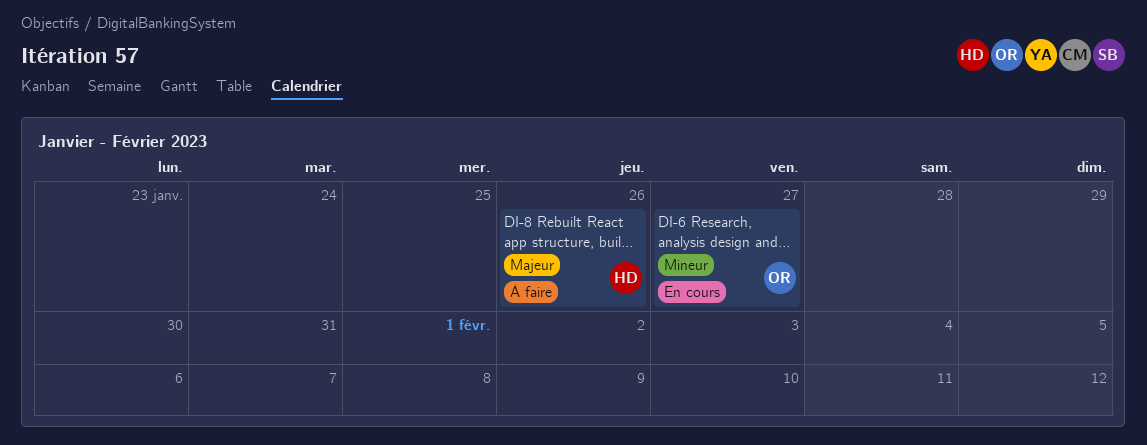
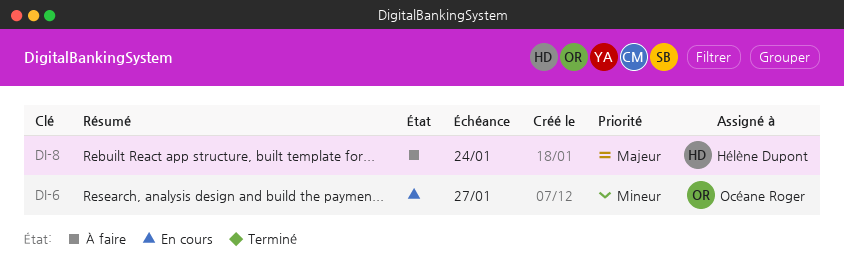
DI-8, due: Jan 26 -> Jan 24

